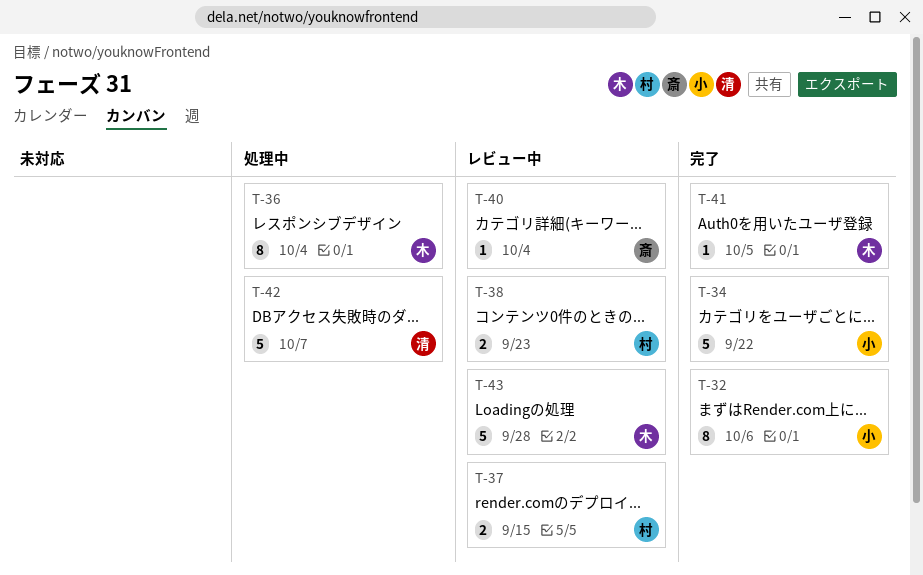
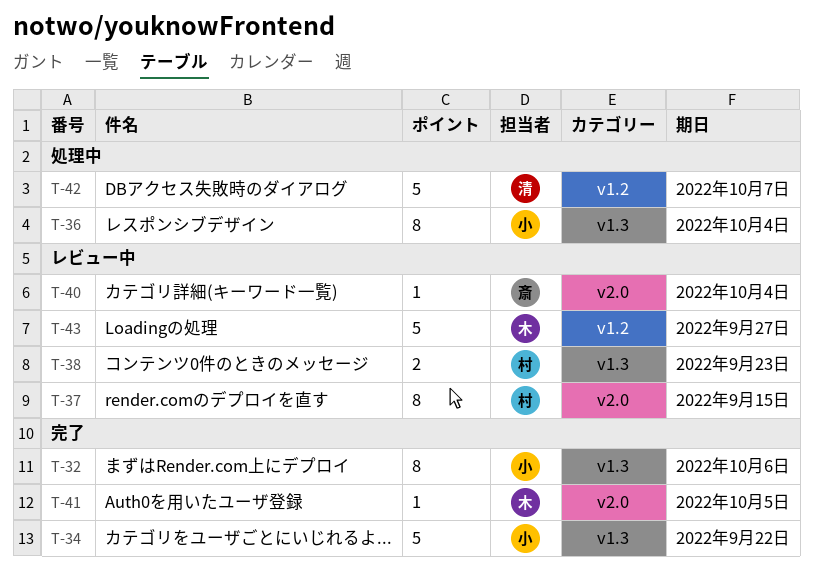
T-36, owner: 木 -> 小
T-37, estimate: 2 -> 8
T-43, due: Sep 28 -> Sep 27

